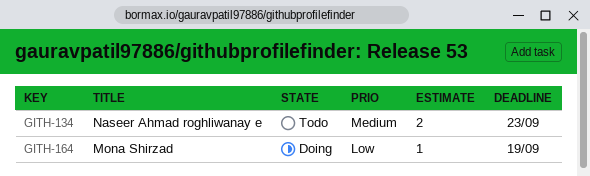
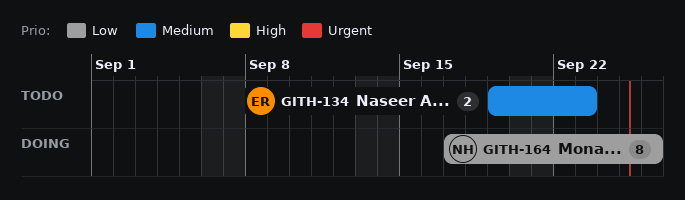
GITH-164, estimate: 1 -> 8
GITH-164, due: Sep 19 -> Sep 26

